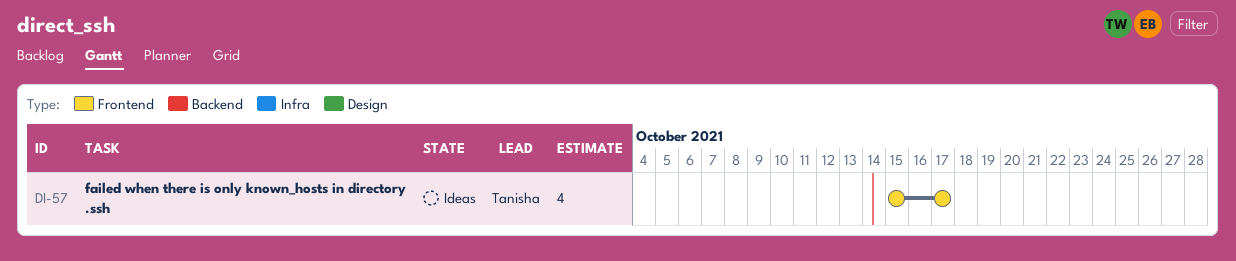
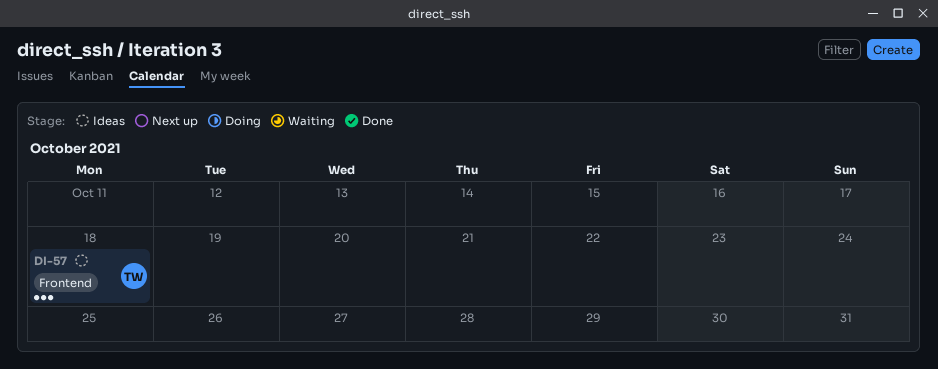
DI-57, estimate: 4 -> 3
DI-57, due: Oct 17 -> Oct 18

